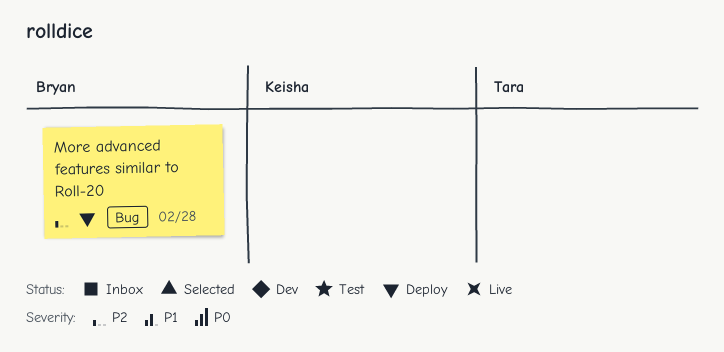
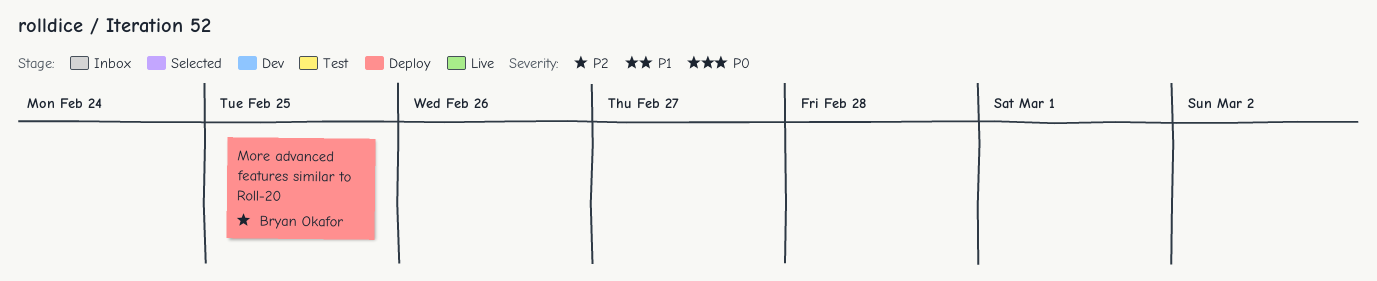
More advanced features similar to Roll-20, due: Feb 28 -> Feb 25

